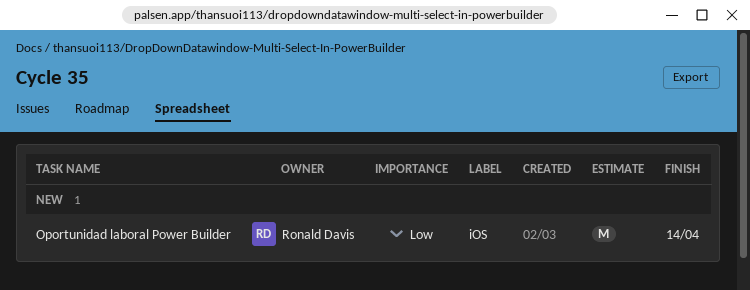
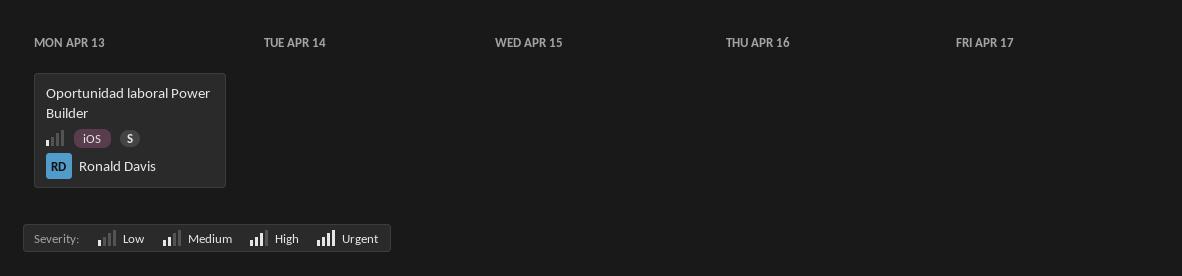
Oportunidad laboral Power Builder, estimate: M -> S
Oportunidad laboral Power Builder, due: Apr 14 -> Apr 13

